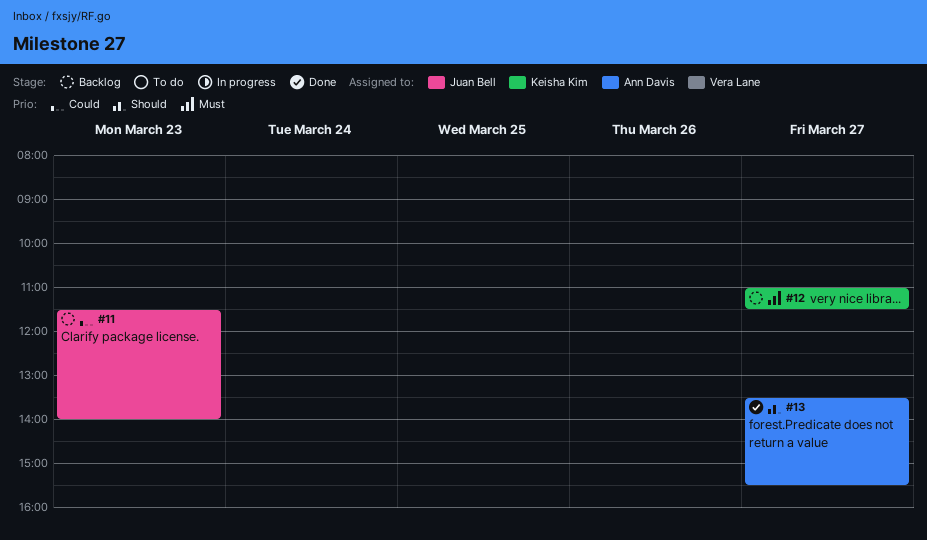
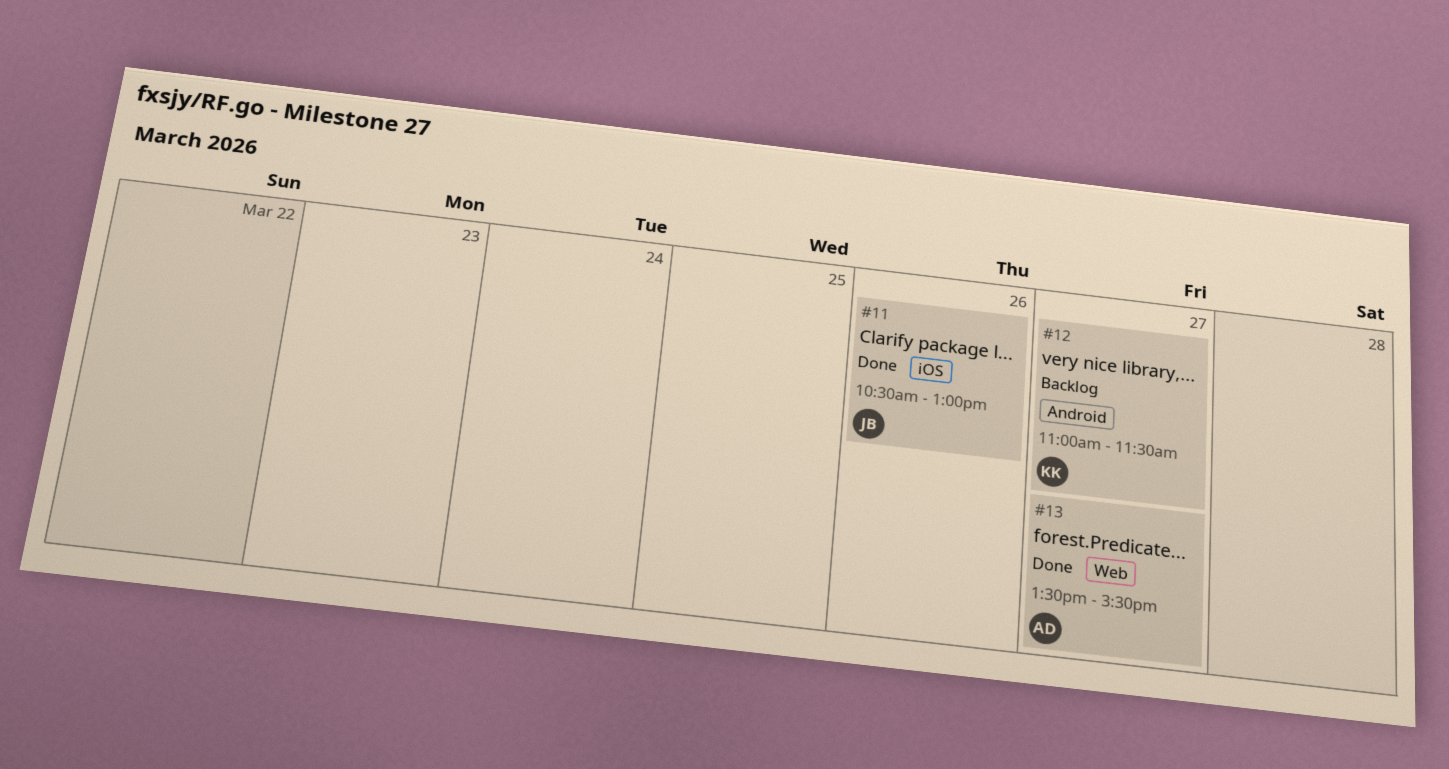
#11, status: Backlog -> Done
#11, day: Mar 23 -> Mar 26
#11, begins: 11:30 -> 10:30
#11, ends: 14:00 -> 13:00

